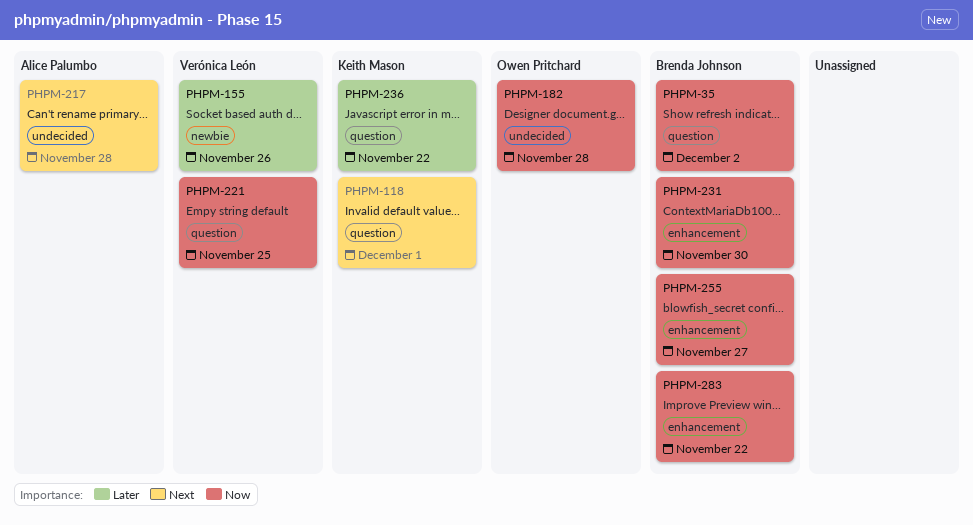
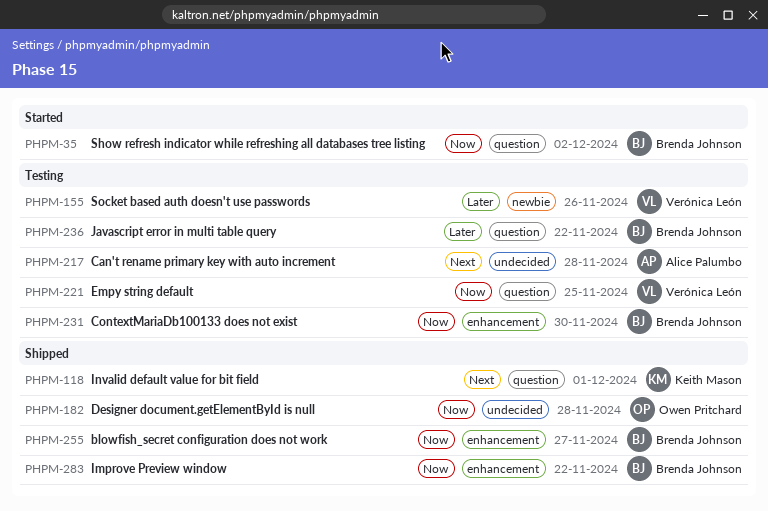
PHPM-236, owner: Keith Mason -> Brenda Johnson

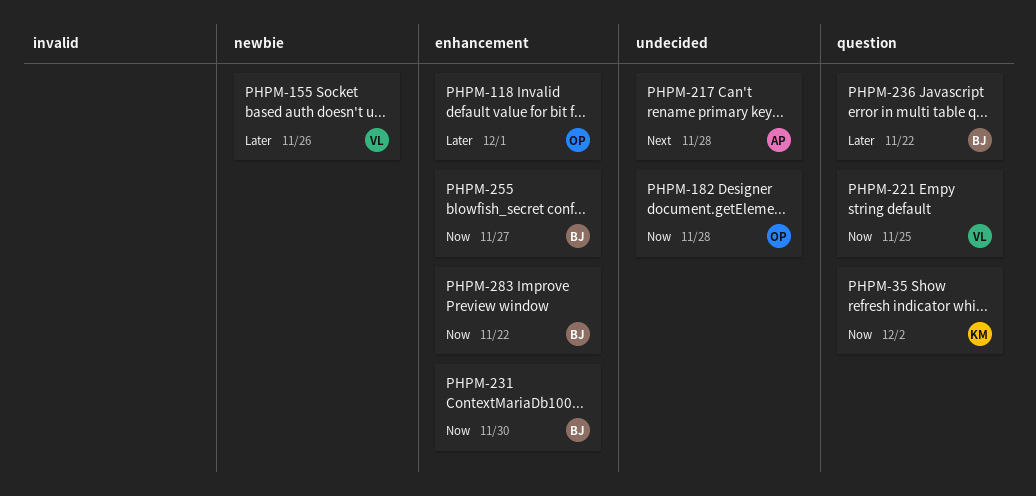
PHPM-35, owner: Brenda Johnson -> Keith Mason
PHPM-118, owner: Keith Mason -> Owen Pritchard
PHPM-118, priority: Next -> Later
PHPM-118, label: question -> enhancement

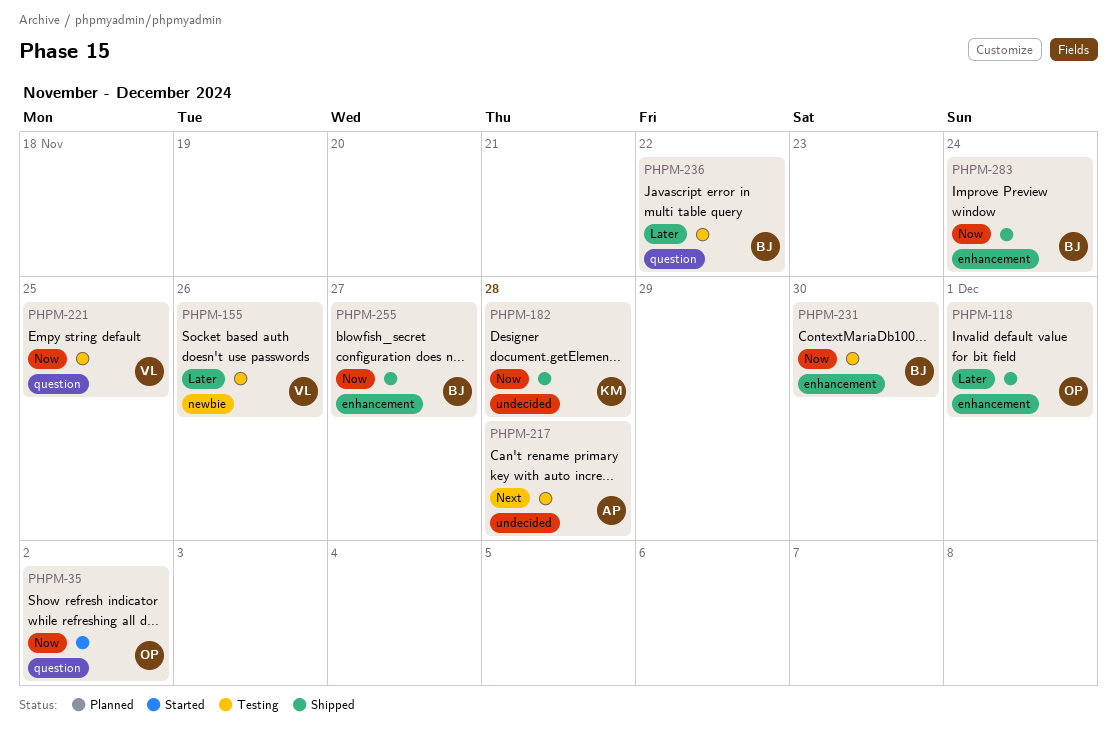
PHPM-35, owner: KM -> OP
PHPM-182, owner: OP -> KM
PHPM-283, due: Nov 22 -> Nov 24

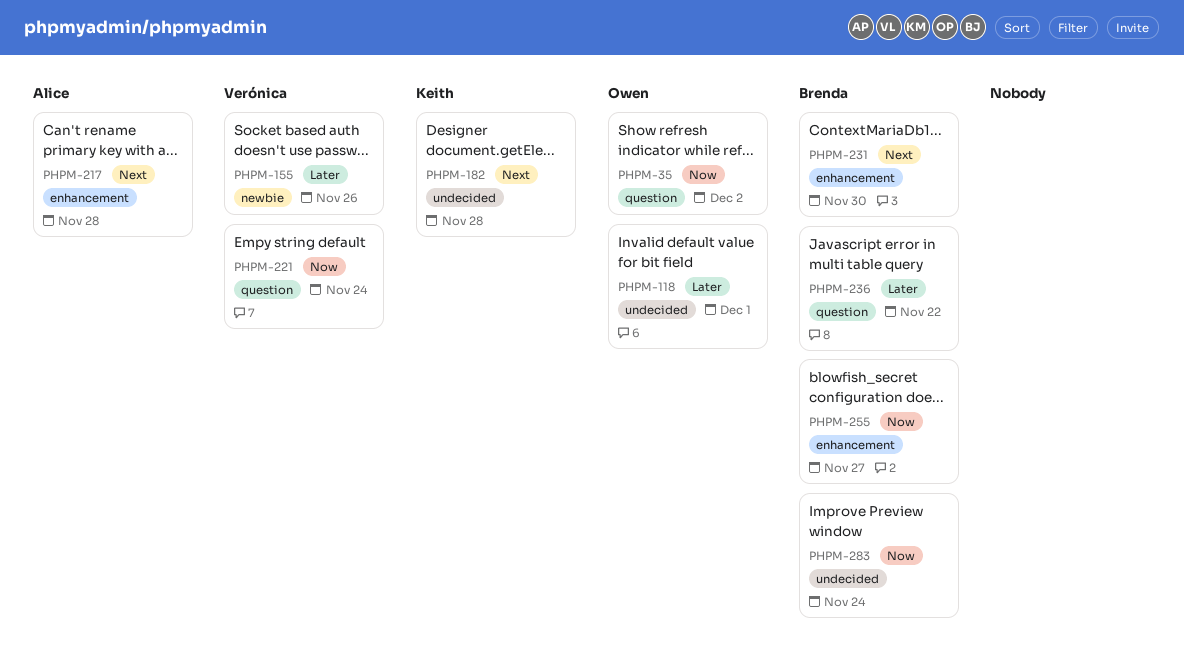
PHPM-118, label: enhancement -> undecided
PHPM-182, priority: Now -> Next
PHPM-217, label: undecided -> enhancement
PHPM-221, due: Nov 25 -> Nov 24
PHPM-231, priority: Now -> Next
PHPM-283, label: enhancement -> undecided

